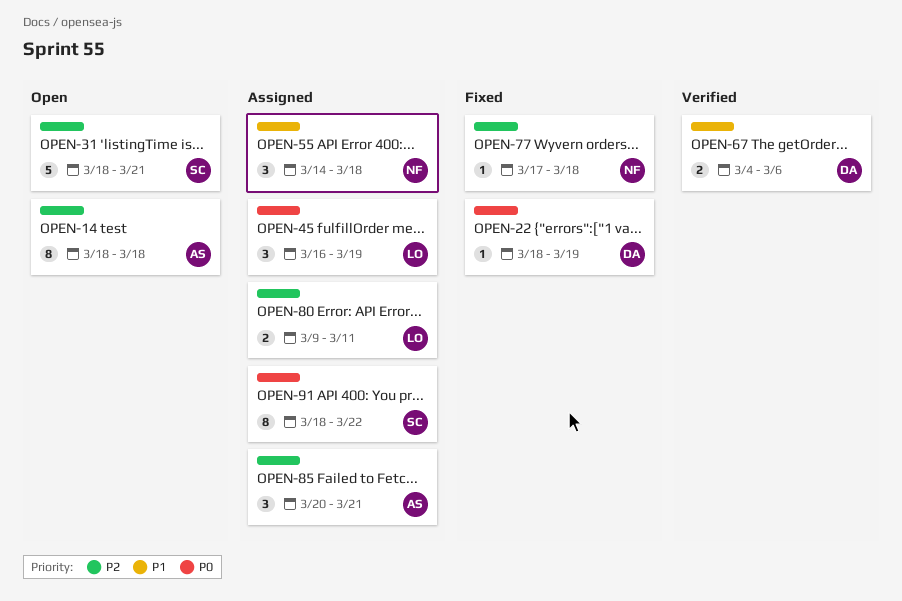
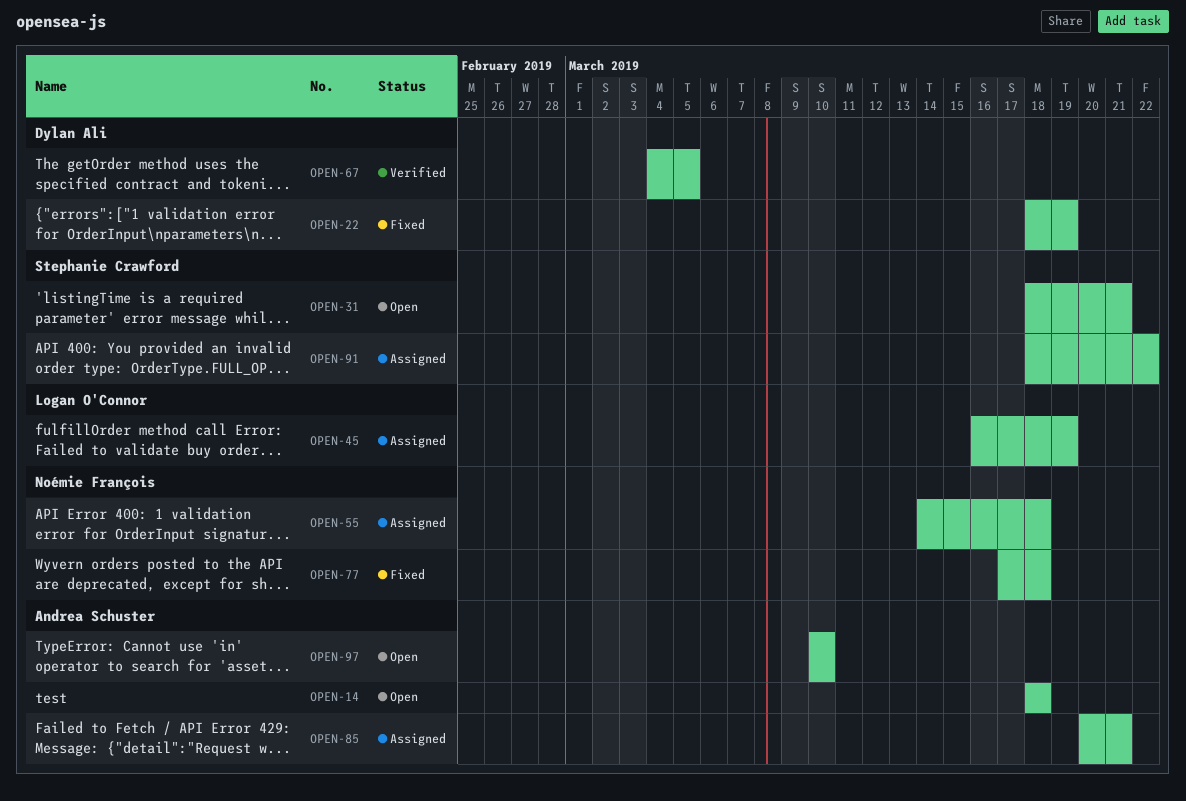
OPEN-67, due: Mar 6 -> Mar 5
OPEN-80: present -> none
OPEN-97: none -> present

